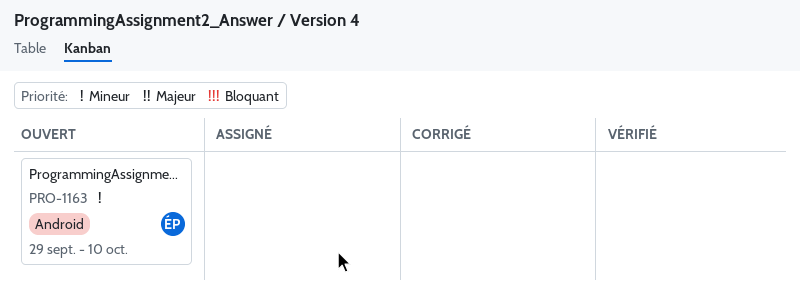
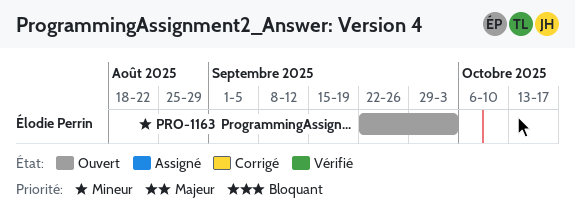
PRO-1163, start: Sep 29 -> Sep 22
PRO-1163, due: Oct 10 -> Oct 3

